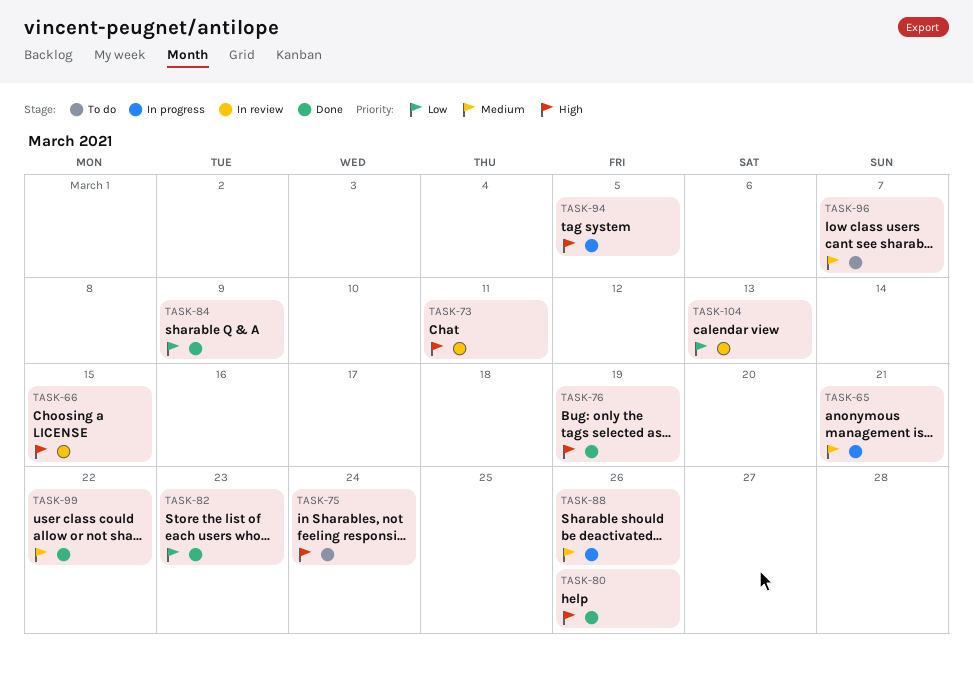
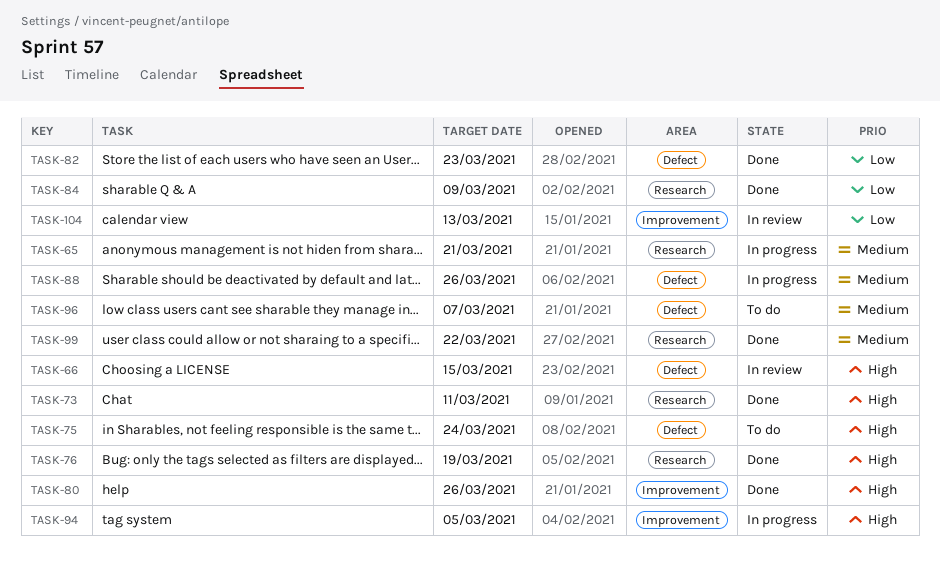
TASK-73, status: In review -> Done

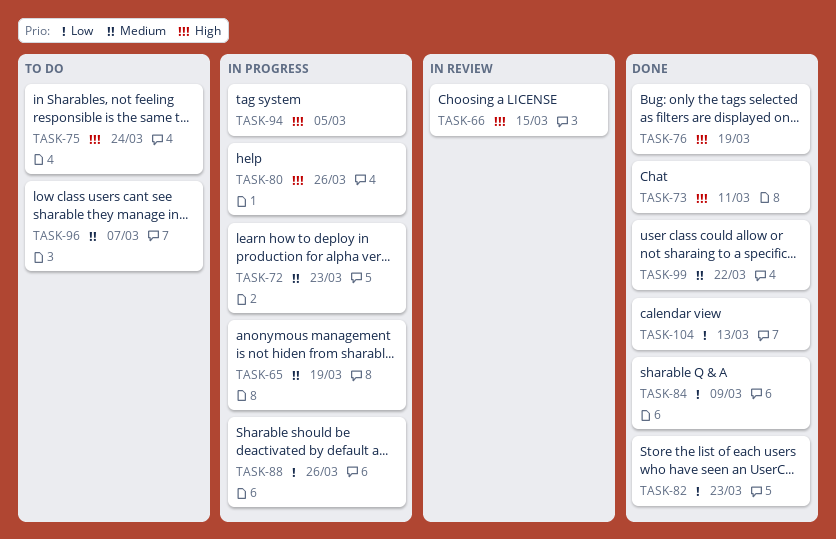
TASK-65, due: Mar 21 -> Mar 19
TASK-72: none -> present
TASK-80, status: Done -> In progress
TASK-88, priority: Medium -> Low
TASK-104, status: In review -> Done

